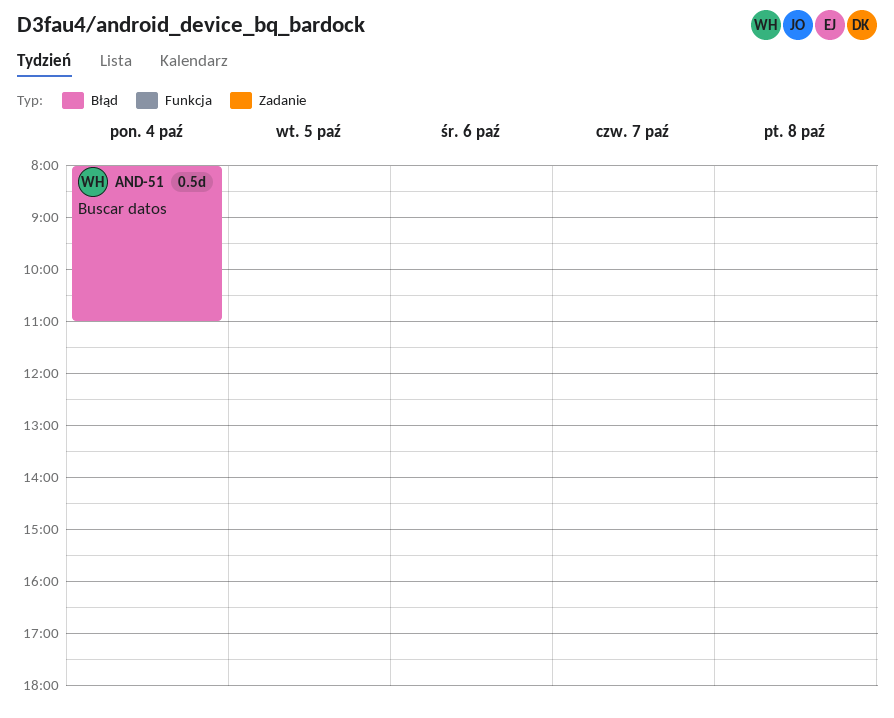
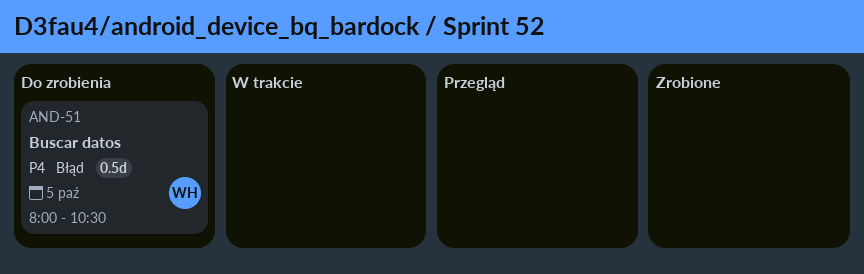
AND-51, day: Oct 4 -> Oct 5
AND-51, ends: 11:00 -> 10:30

